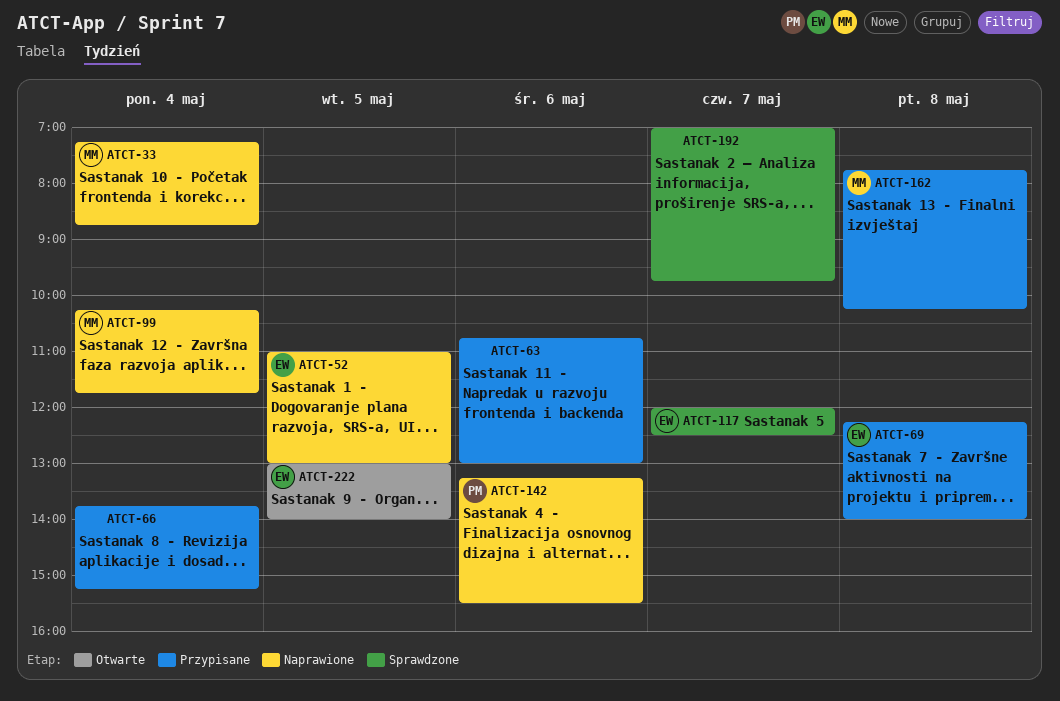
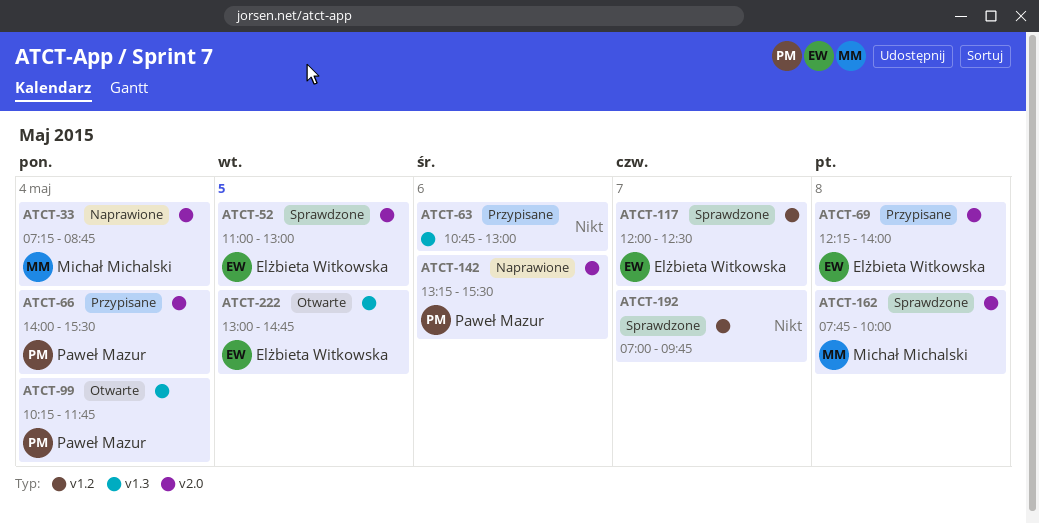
ATCT-52, status: Naprawione -> Sprawdzone
ATCT-66, owner: none -> Paweł Mazur
ATCT-66, begins: 13:45 -> 14:00
ATCT-66, ends: 15:15 -> 15:30
ATCT-99, status: Naprawione -> Otwarte
ATCT-99, owner: Michał Michalski -> Paweł Mazur
ATCT-162, status: Przypisane -> Sprawdzone
ATCT-162, ends: 10:15 -> 10:00
ATCT-222, ends: 14:00 -> 14:45

